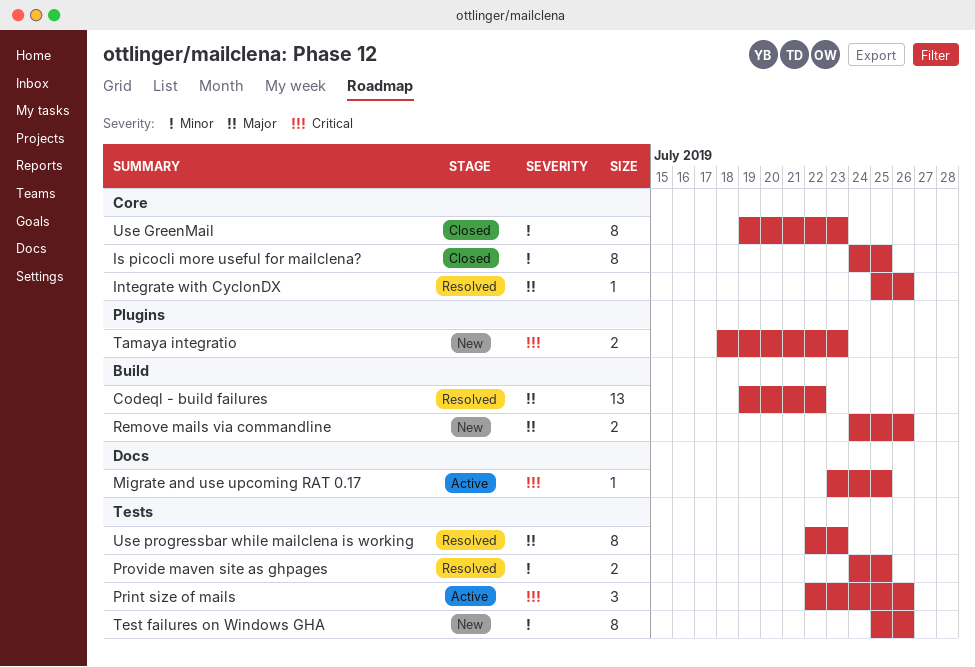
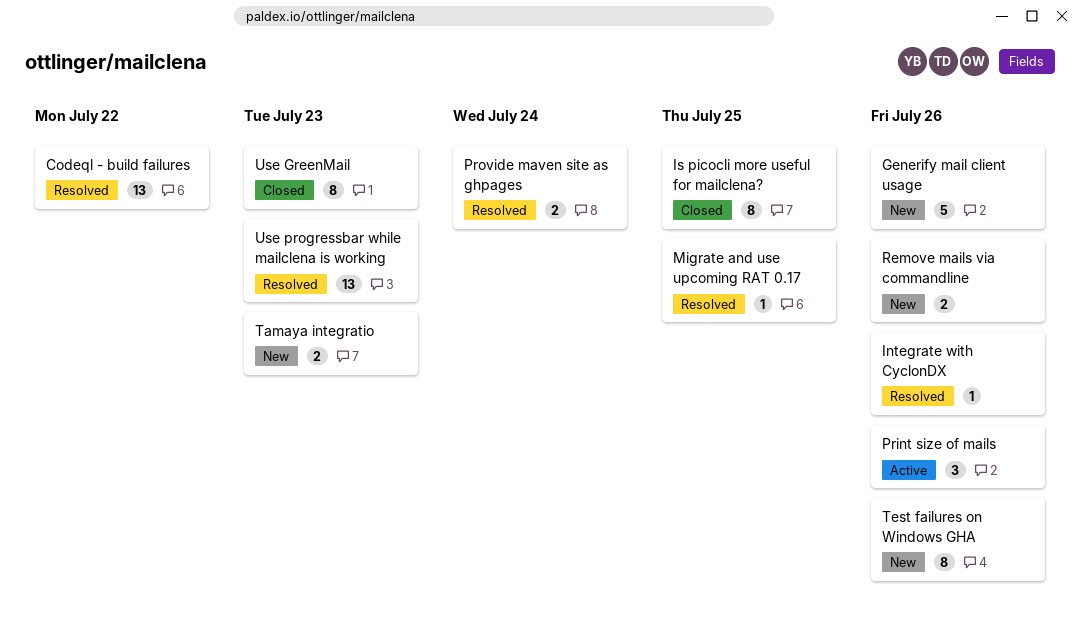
Generify mail client usage: none -> present
Migrate and use upcoming RAT 0.17, status: Active -> Resolved
Provide maven site as ghpages, due: Jul 25 -> Jul 24
Use progressbar while mailclena is working, estimate: 8 -> 13

